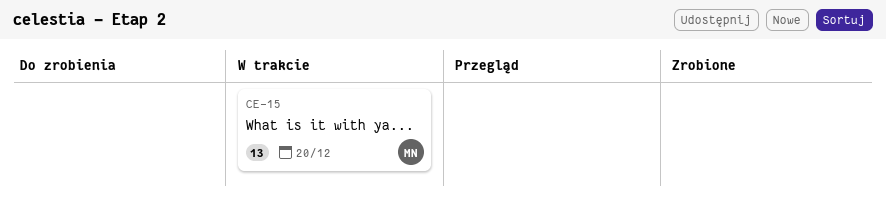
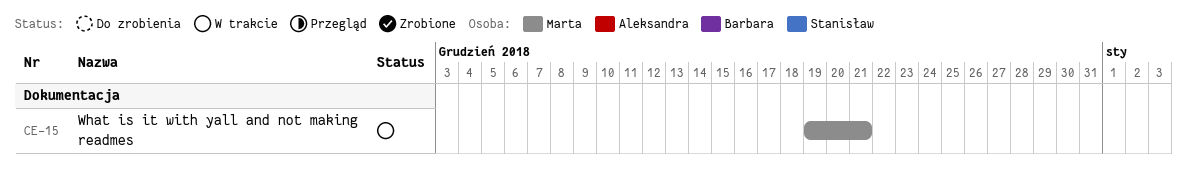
CE-15, due: Dec 20 -> Dec 21

